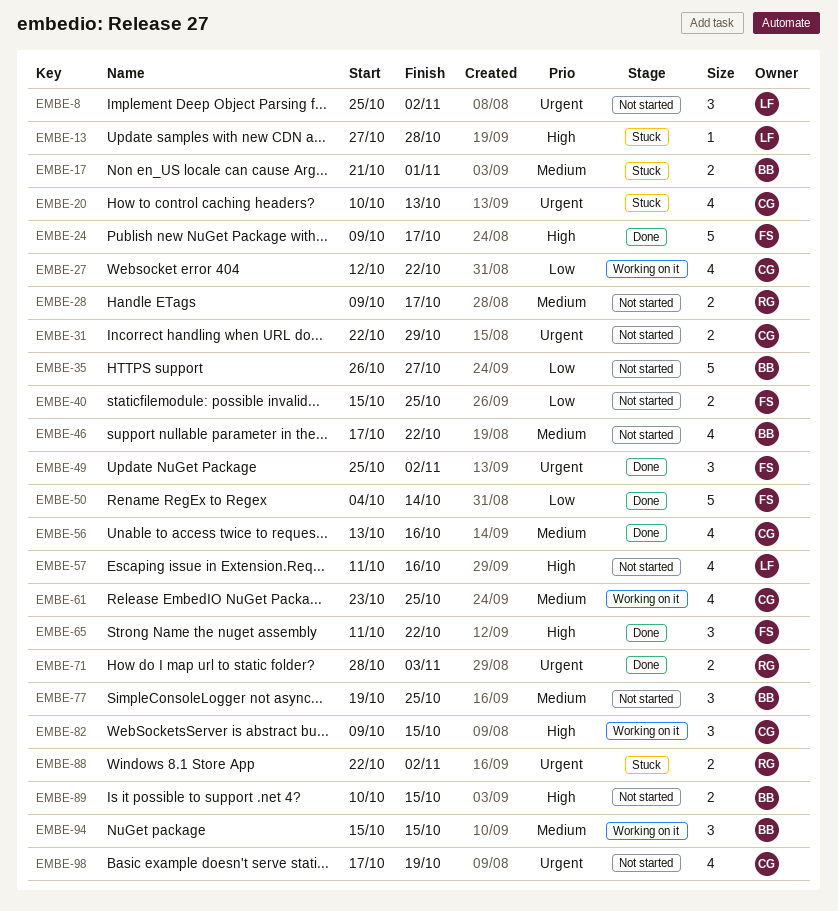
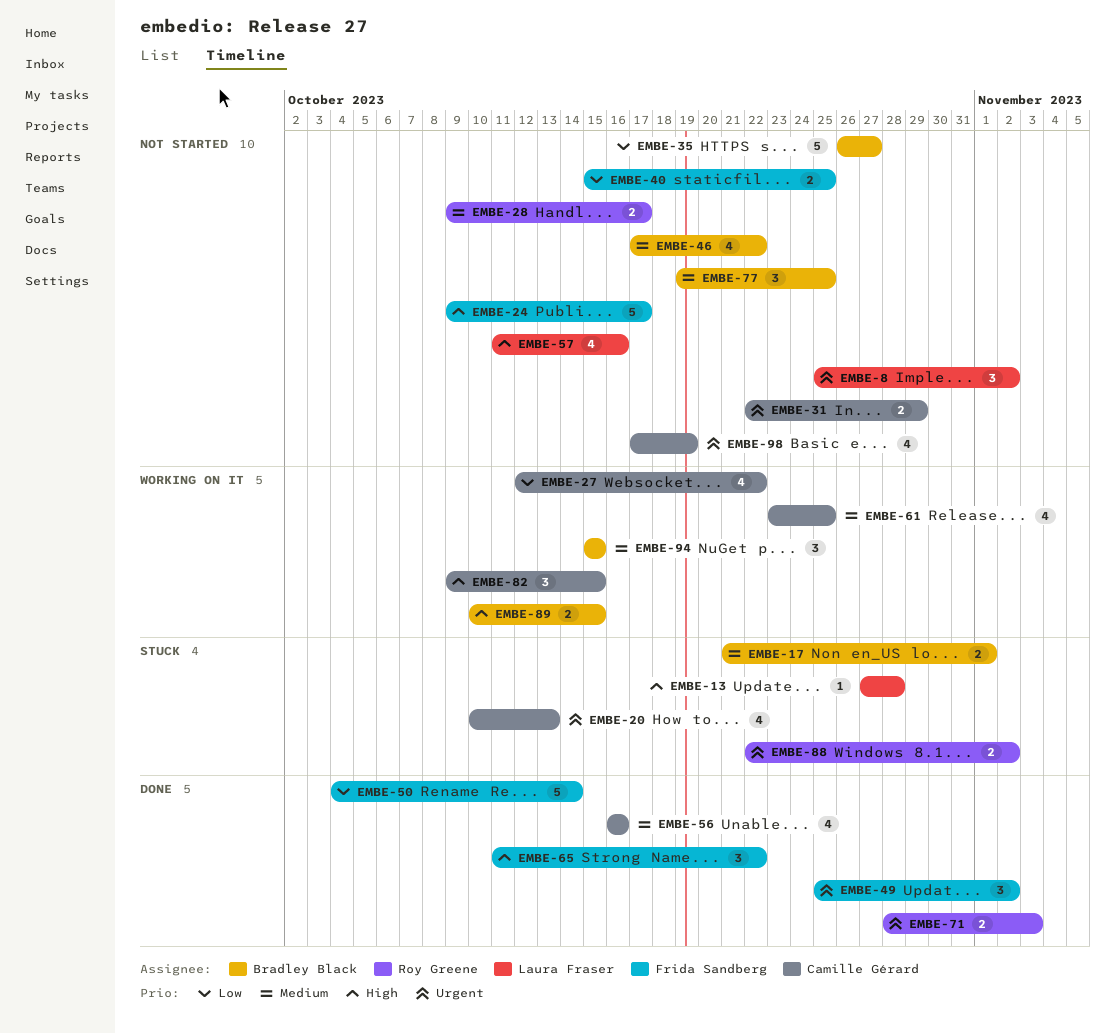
EMBE-24, status: Done -> Not started
EMBE-56, start: Oct 13 -> Oct 16
EMBE-89, status: Not started -> Working on it

